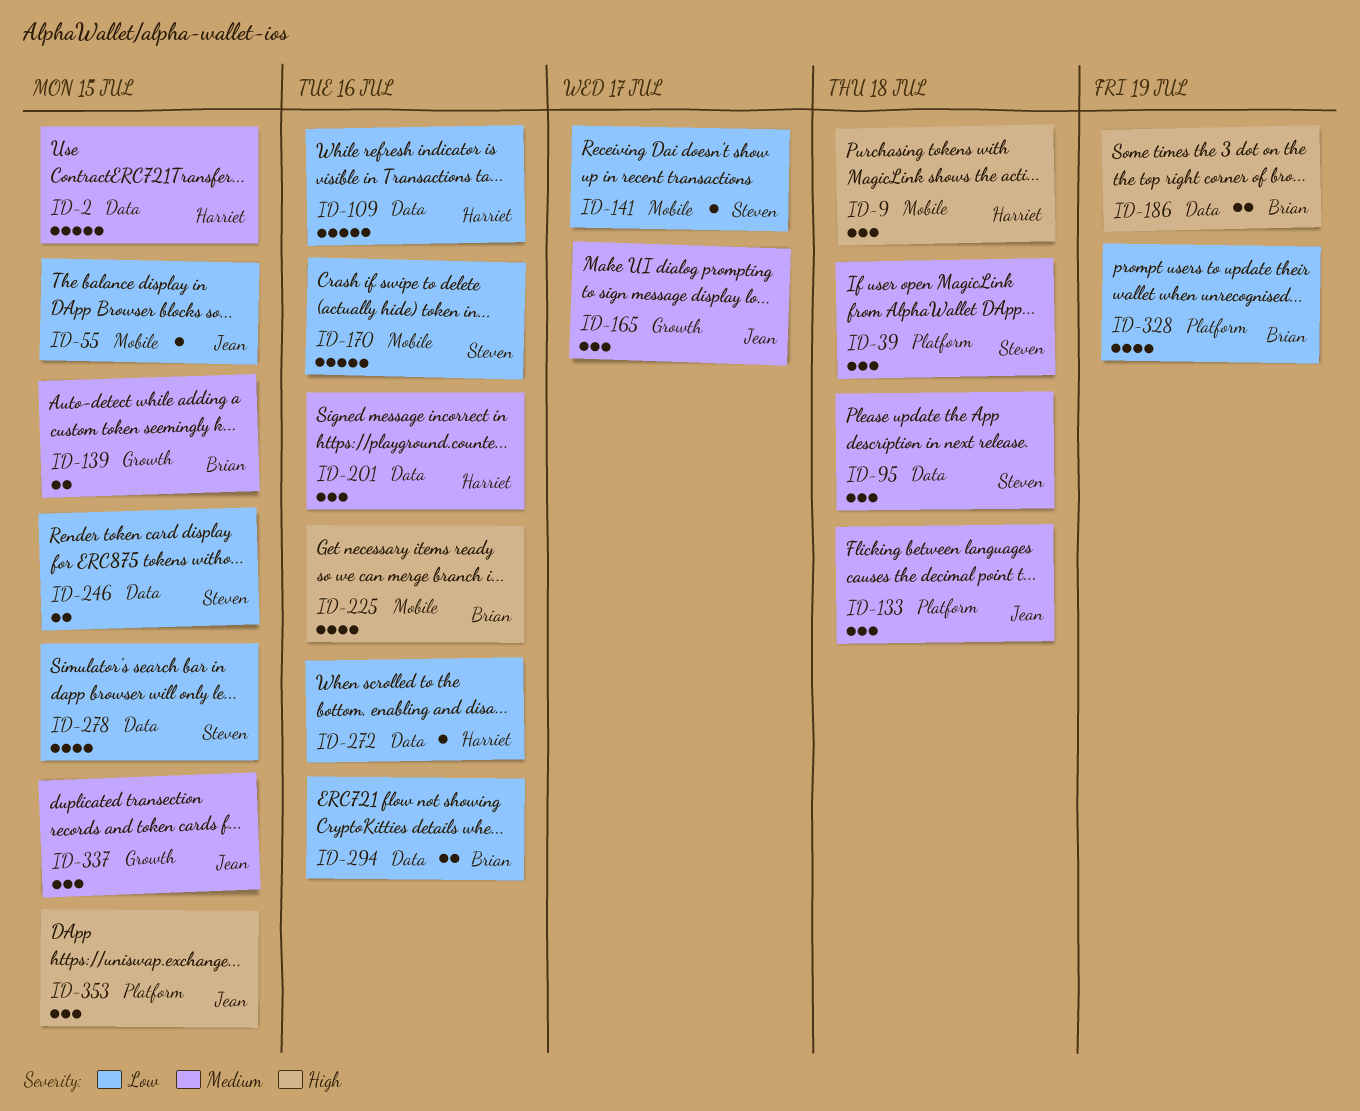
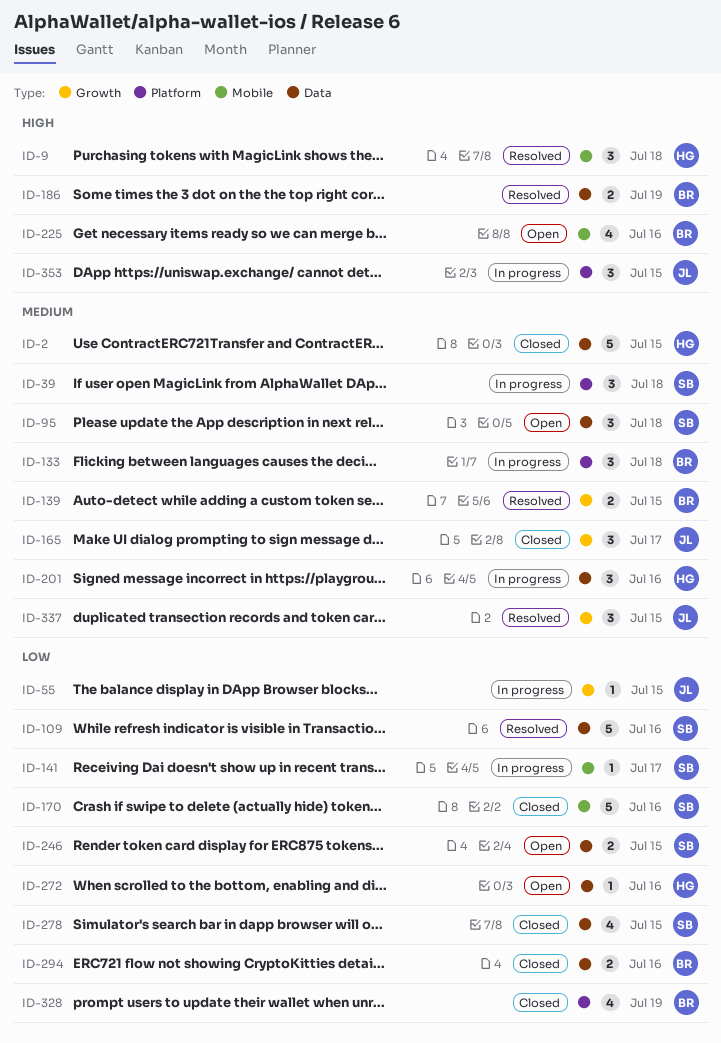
ID-55, label: Mobile -> Growth
ID-109, owner: Harriet -> Steven
ID-133, owner: Jean -> Brian

